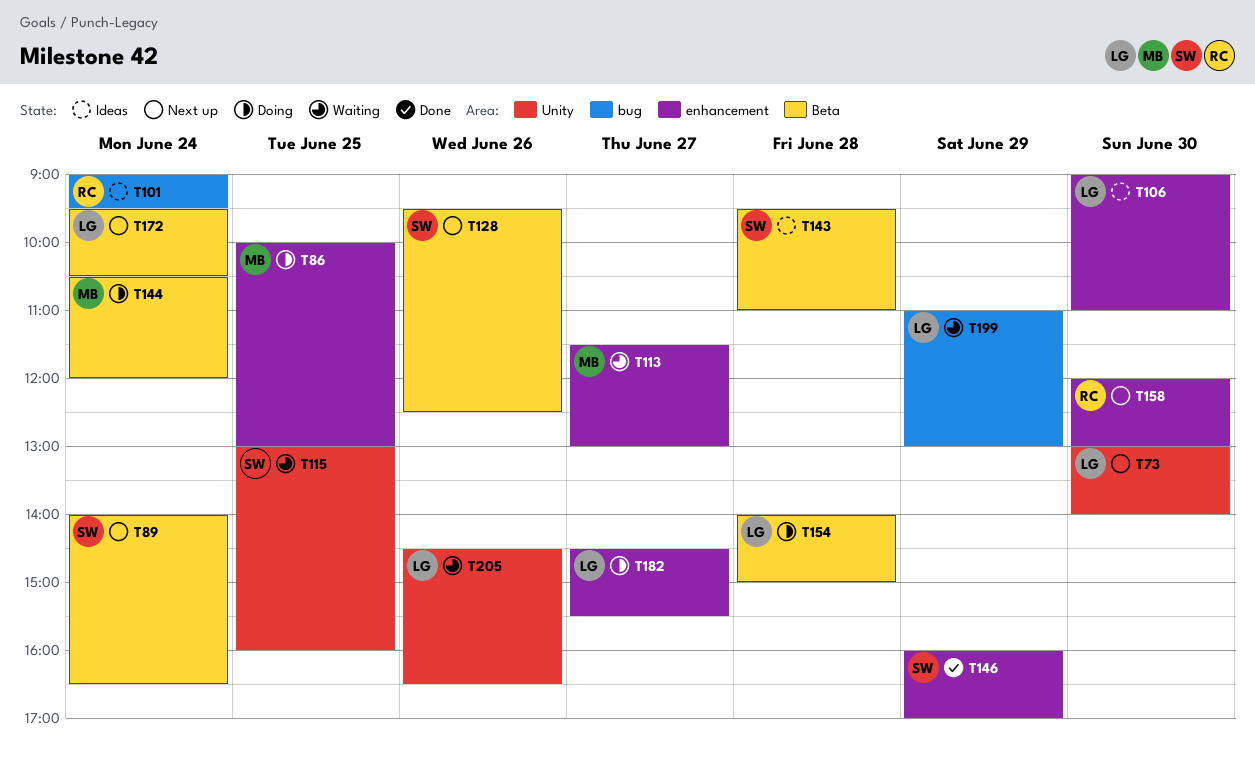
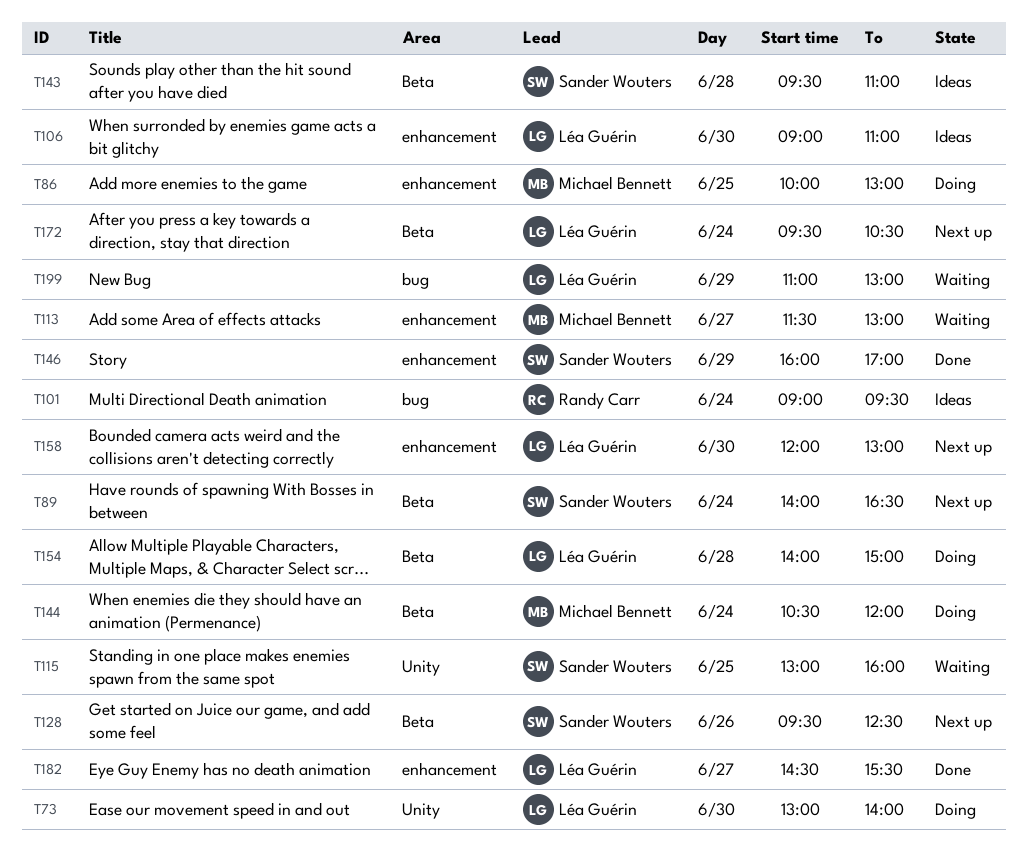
T73, status: Next up -> Doing
T158, owner: Randy Carr -> Léa Guérin
T182, status: Doing -> Done
T205: present -> none

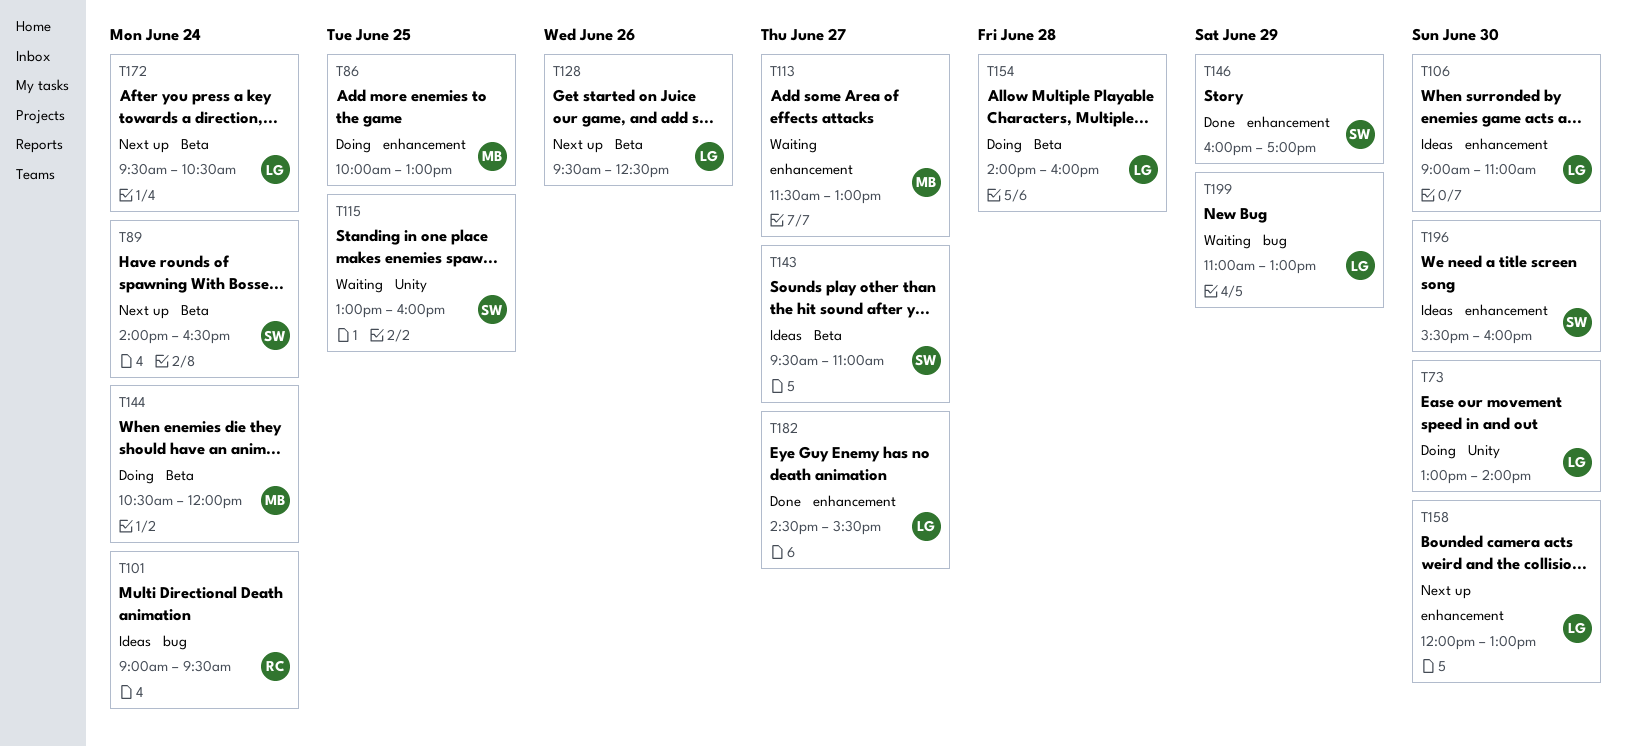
T128, owner: Sander Wouters -> Léa Guérin
T143, day: Jun 28 -> Jun 27
T154, ends: 15:00 -> 16:00
T196: none -> present

